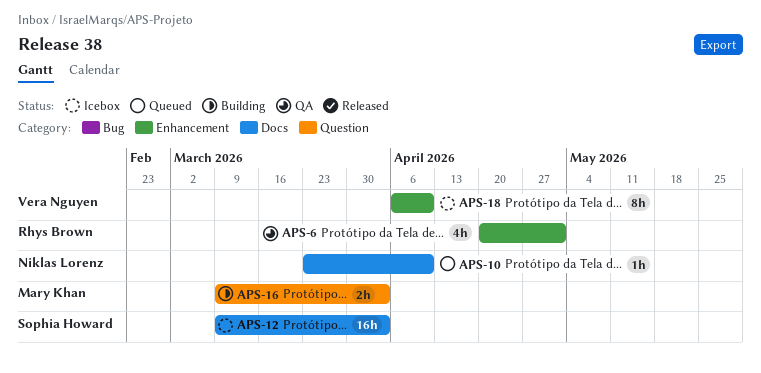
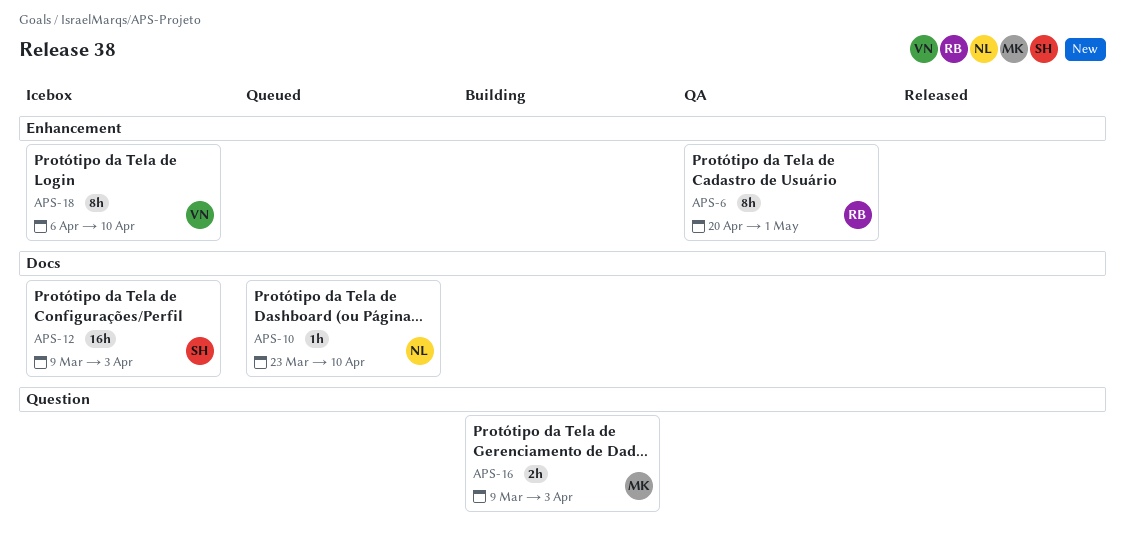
APS-6, estimate: 4h -> 8h

